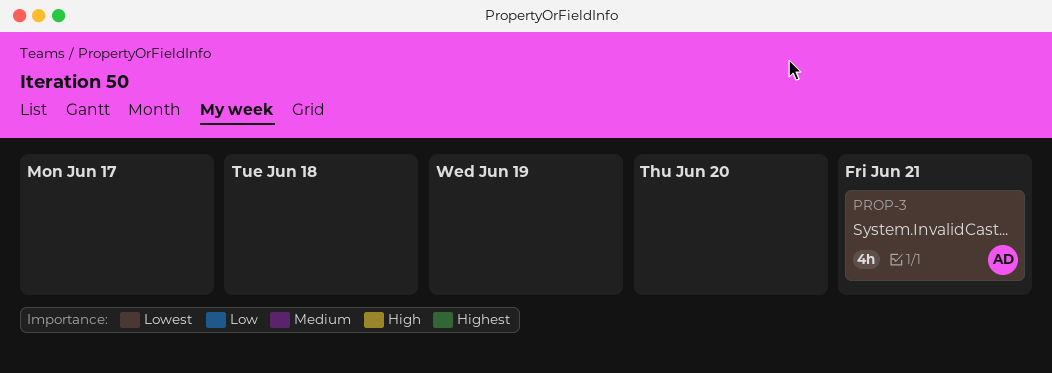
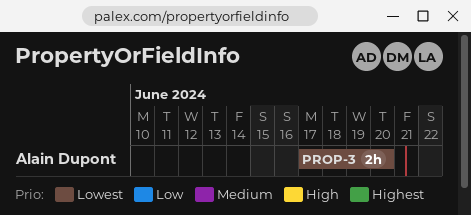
PROP-3, estimate: 4h -> 2h
PROP-3, due: Jun 21 -> Jun 20

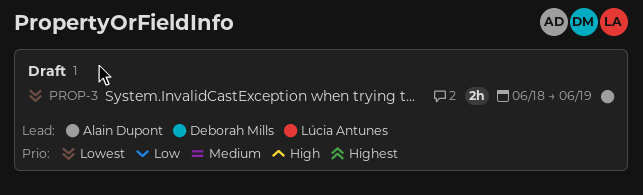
PROP-3, start: Jun 17 -> Jun 18
PROP-3, due: Jun 20 -> Jun 19

